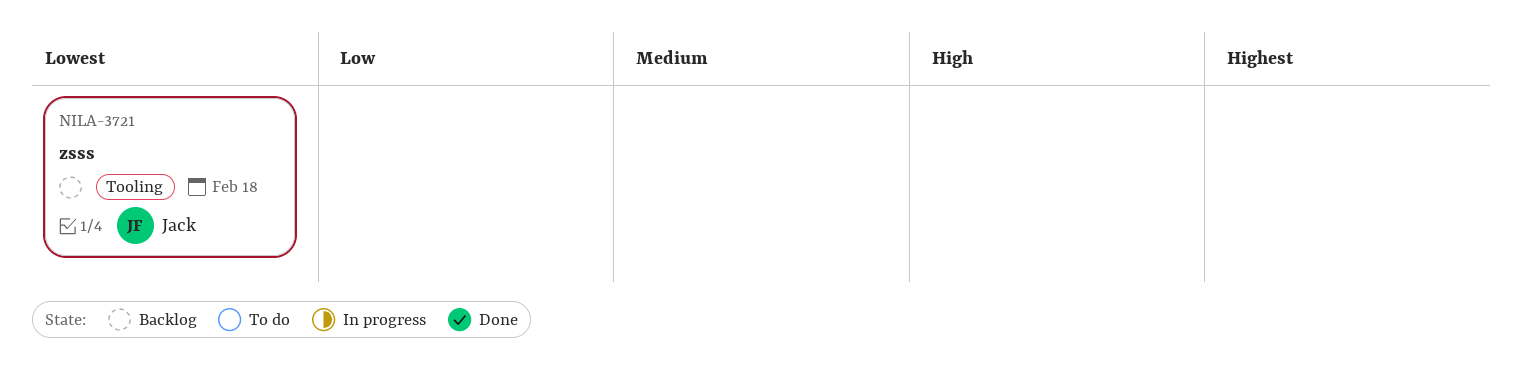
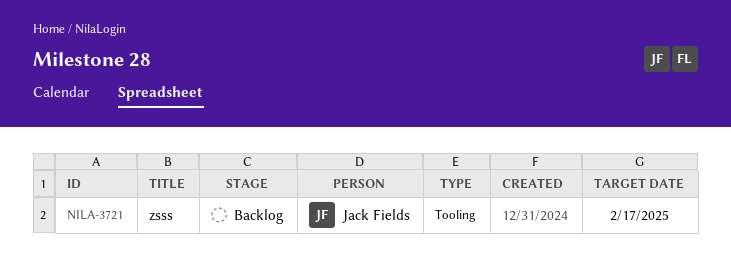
NILA-3721, due: Feb 18 -> Feb 17

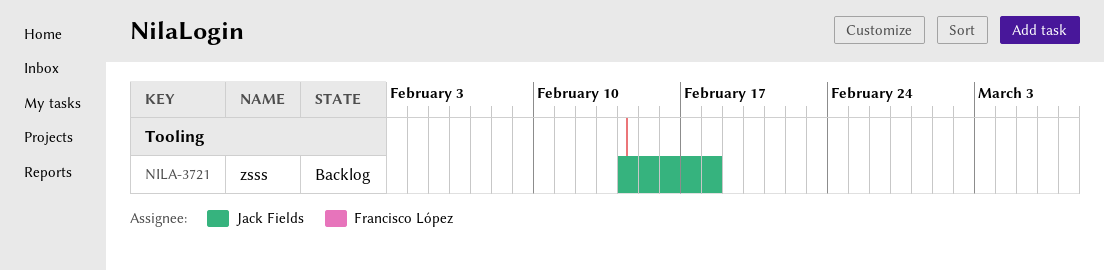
NILA-3721, due: Feb 17 -> Feb 18

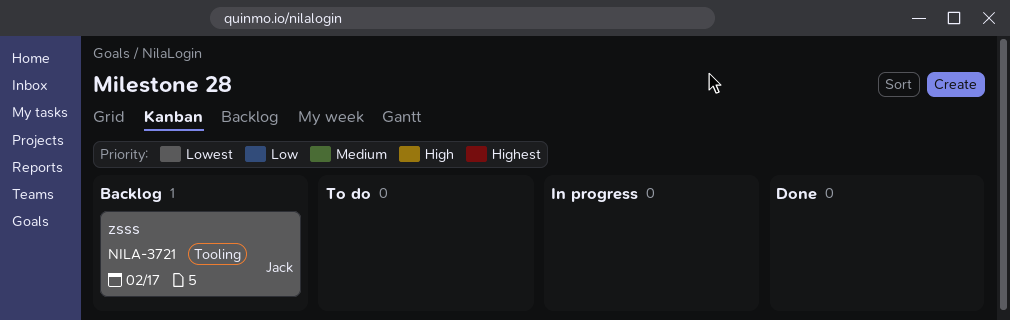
NILA-3721, due: Feb 18 -> Feb 17

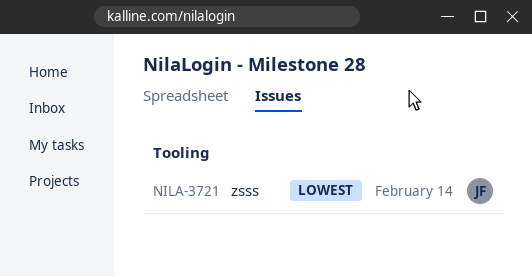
NILA-3721, due: Feb 17 -> Feb 14

